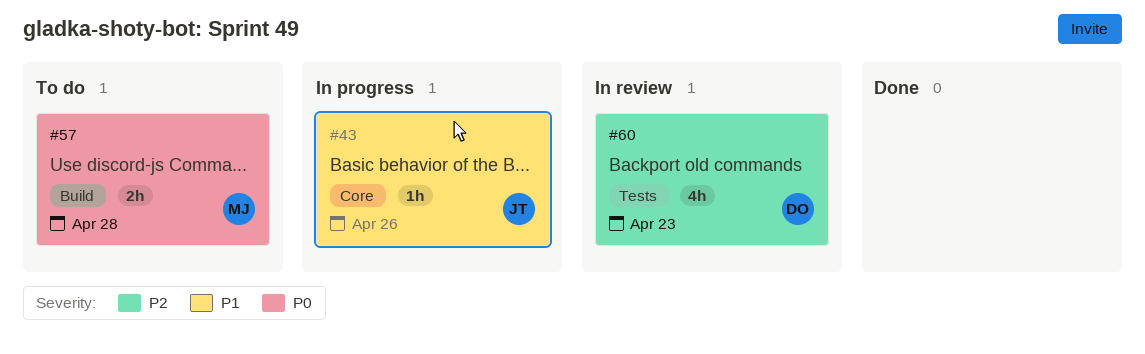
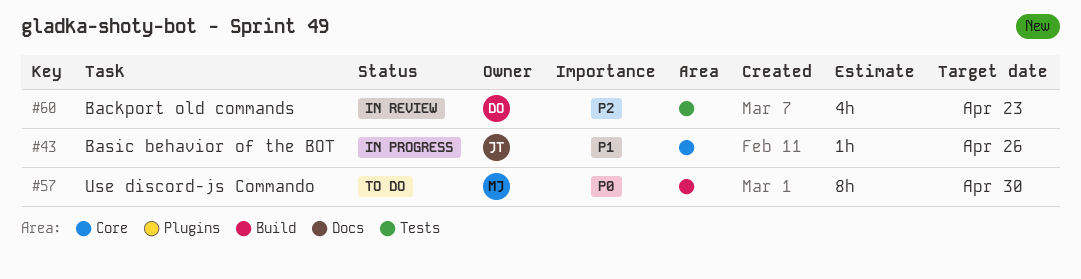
#57, estimate: 2h -> 8h
#57, due: Apr 28 -> Apr 30

